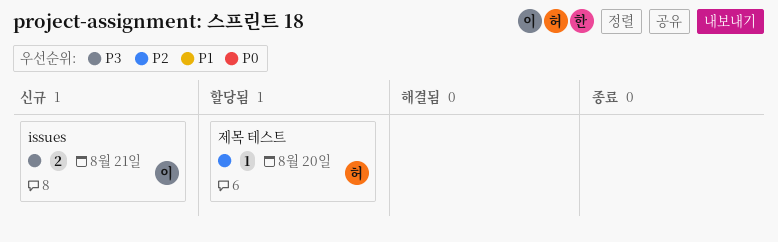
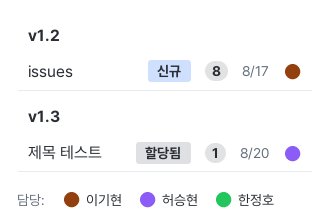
issues, estimate: 2 -> 8
issues, due: Aug 21 -> Aug 17

